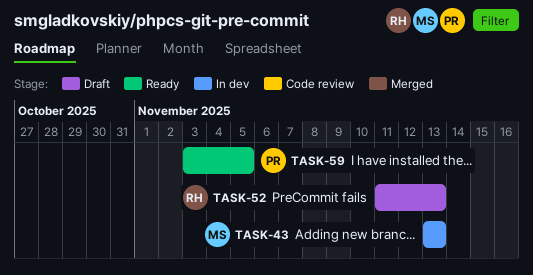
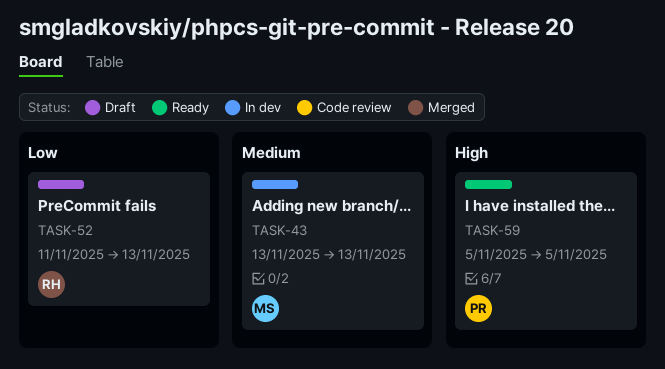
TASK-59, start: Nov 3 -> Nov 5

